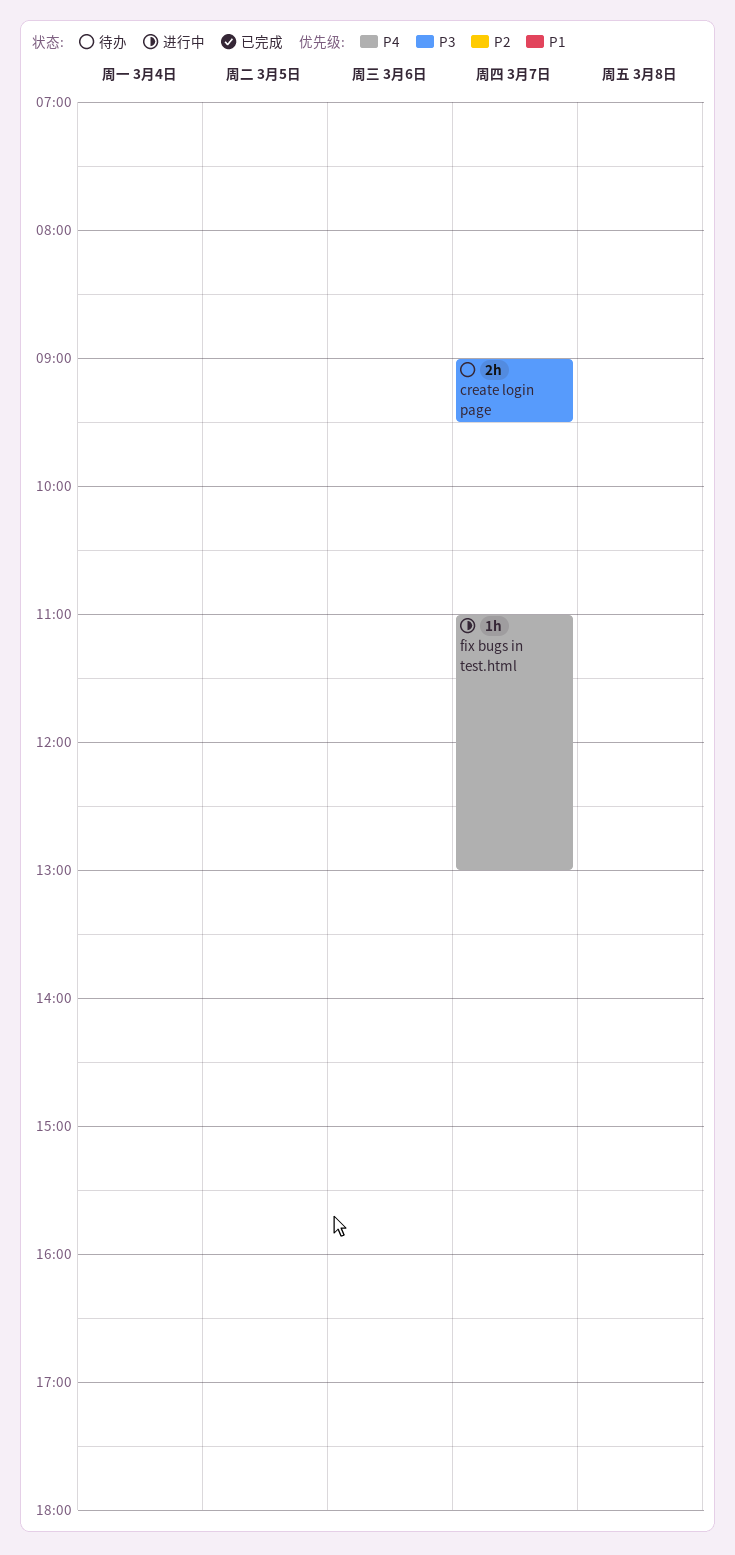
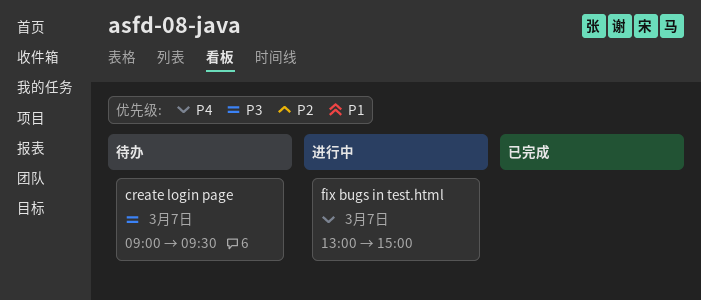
fix bugs in test.html, begins: 11:00 -> 13:00
fix bugs in test.html, ends: 13:00 -> 15:00

